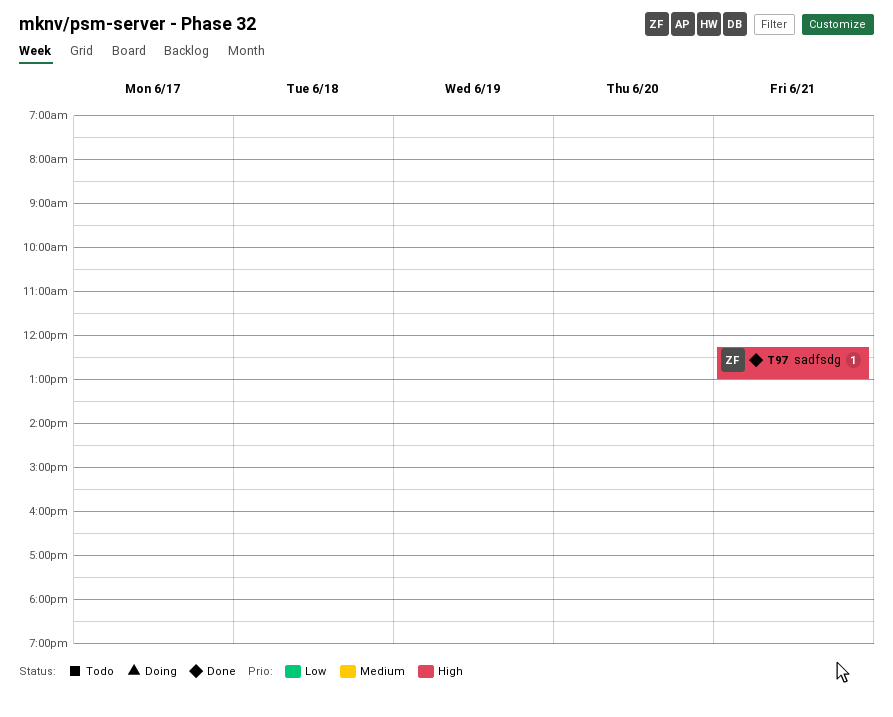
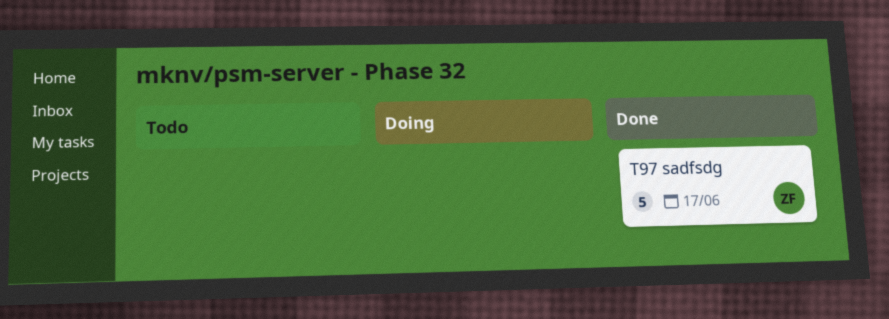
T97, estimate: 1 -> 5
T97, day: Jun 21 -> Jun 17

